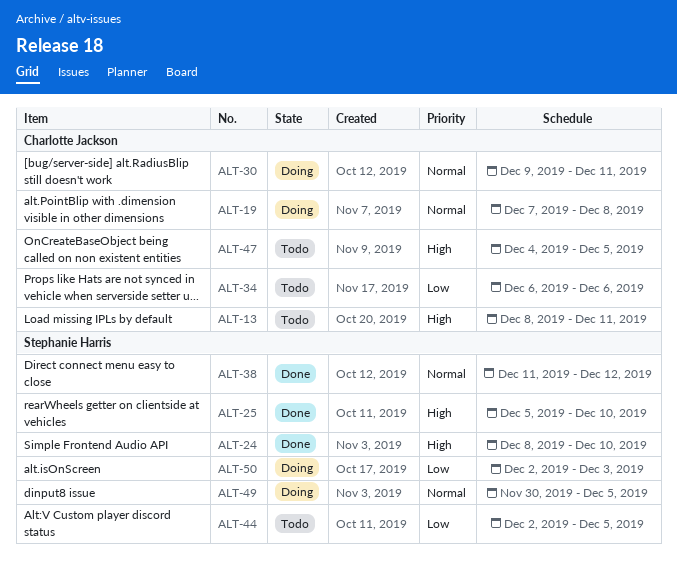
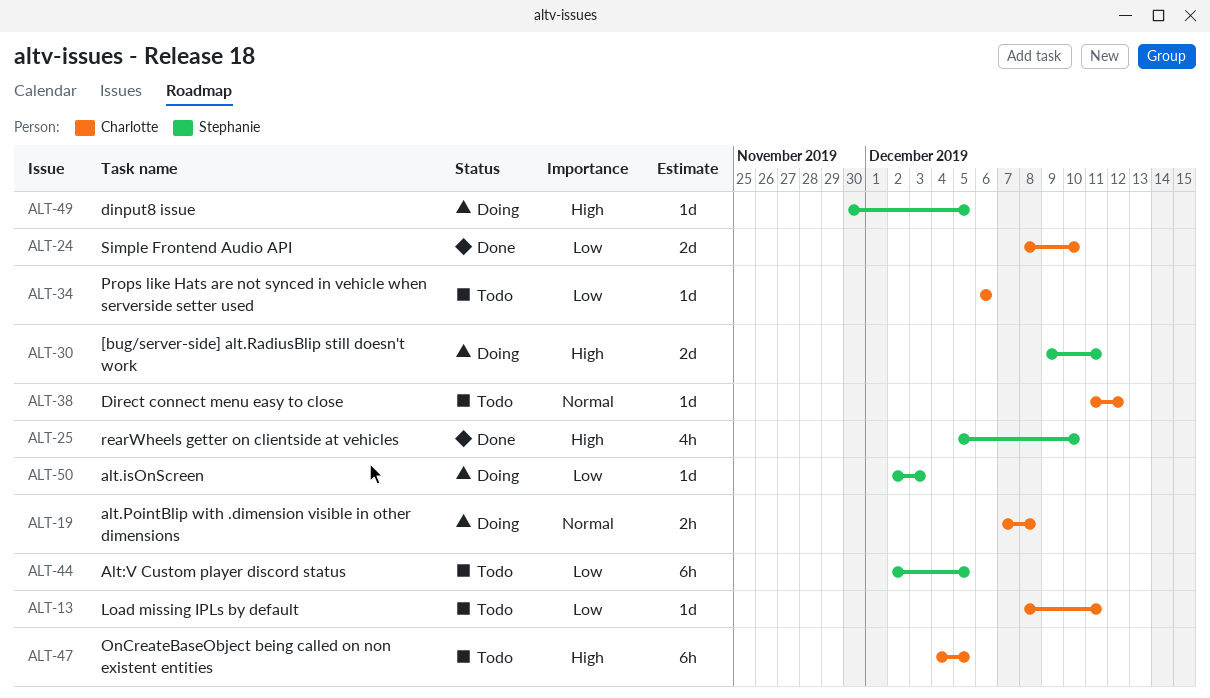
ALT-13, priority: High -> Low
ALT-24, owner: Stephanie Harris -> Charlotte Jackson
ALT-24, priority: High -> Low
ALT-30, owner: Charlotte Jackson -> Stephanie Harris
ALT-30, priority: Normal -> High
ALT-38, status: Done -> Todo
ALT-38, owner: Stephanie Harris -> Charlotte Jackson
ALT-49, priority: Normal -> High

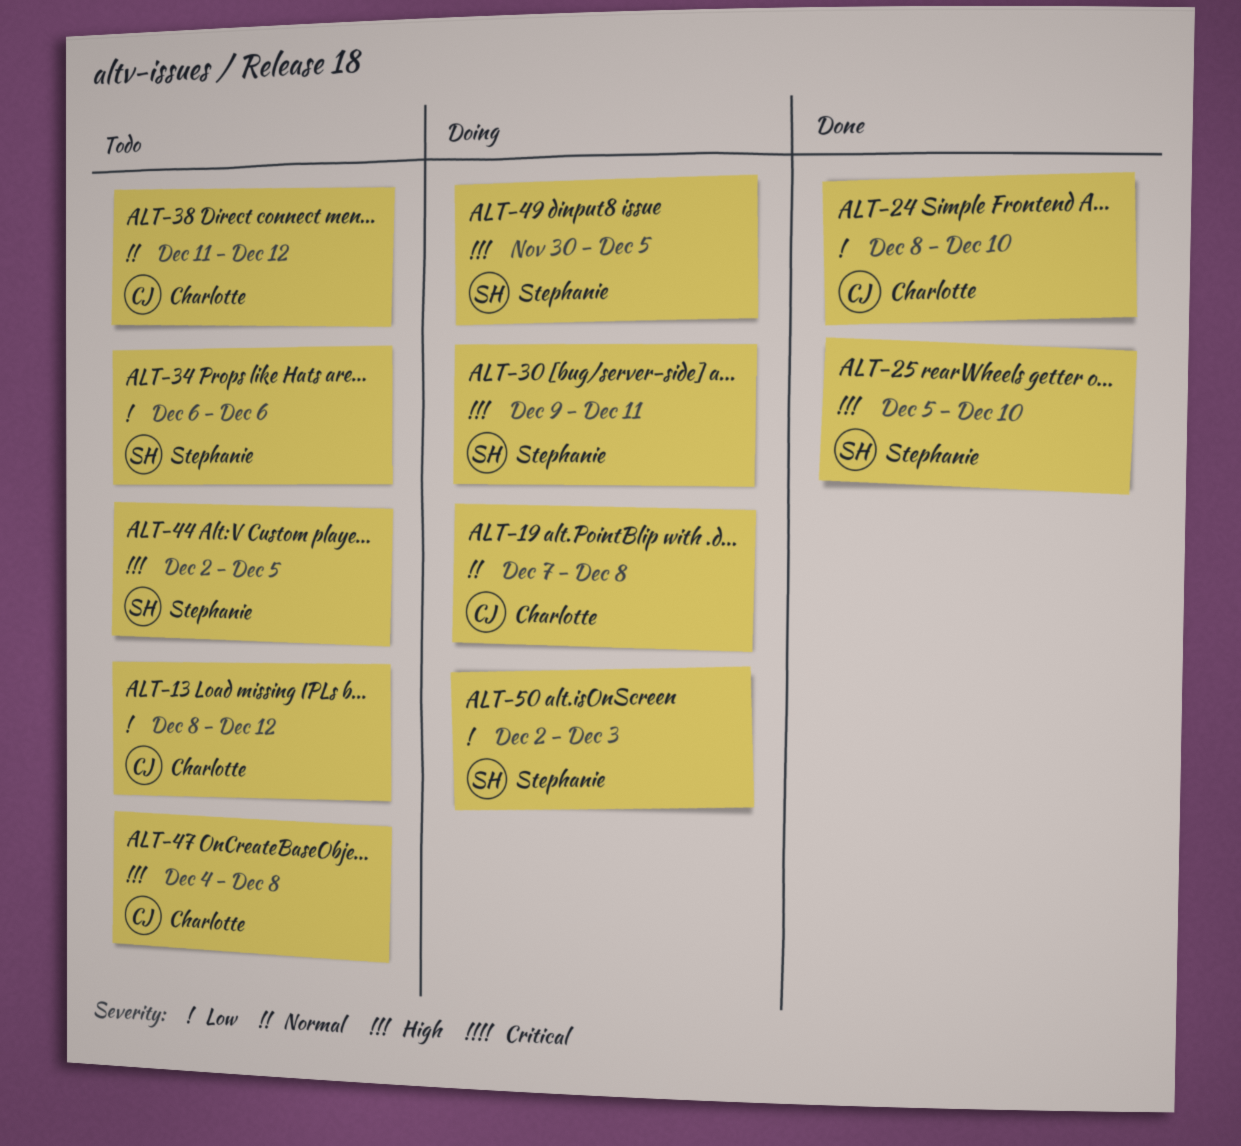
ALT-13, due: Dec 11 -> Dec 12
ALT-34, owner: Charlotte -> Stephanie
ALT-44, priority: Low -> High
ALT-47, due: Dec 5 -> Dec 8

